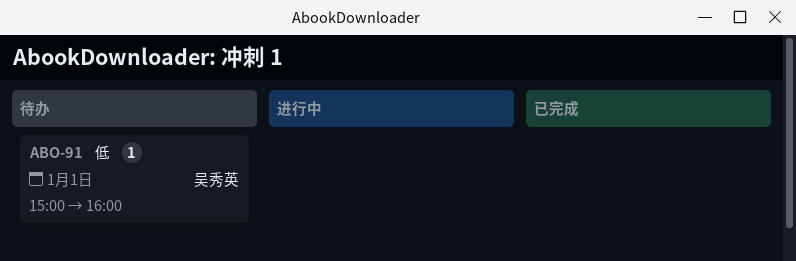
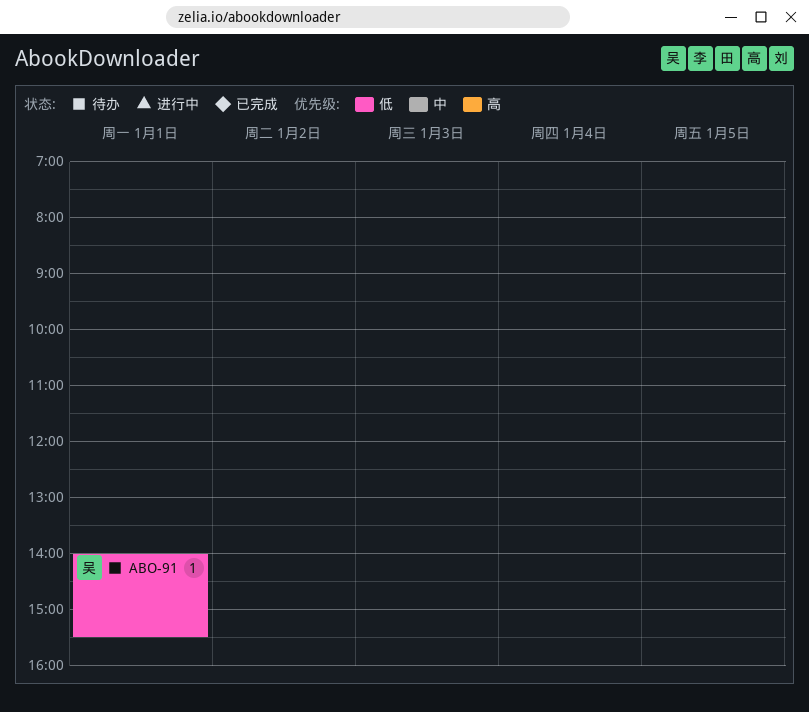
ABO-91, begins: 15:00 -> 14:00
ABO-91, ends: 16:00 -> 15:30

